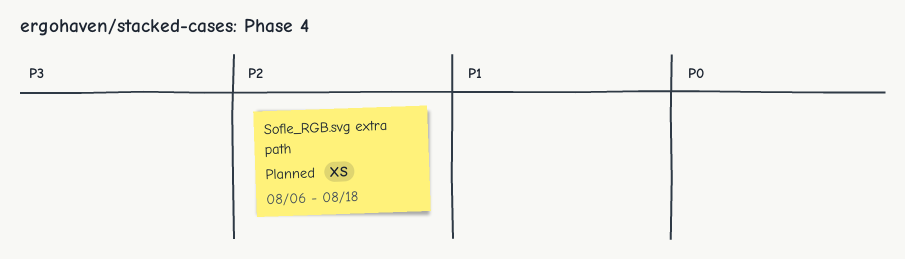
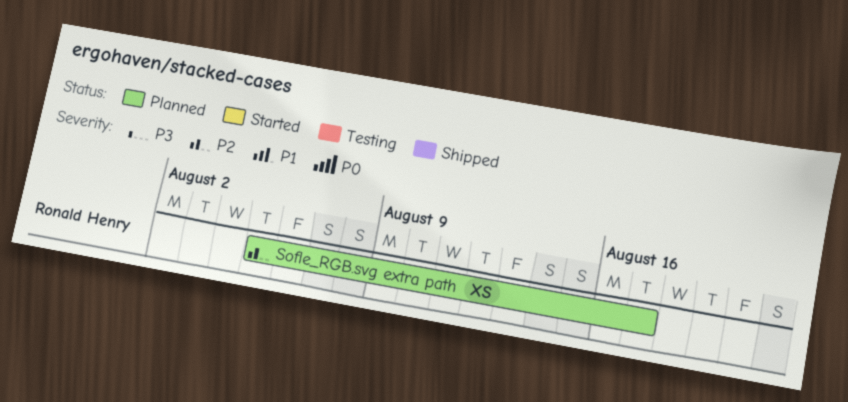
Sofle_RGB.svg extra path, start: Aug 6 -> Aug 5
Sofle_RGB.svg extra path, due: Aug 18 -> Aug 17

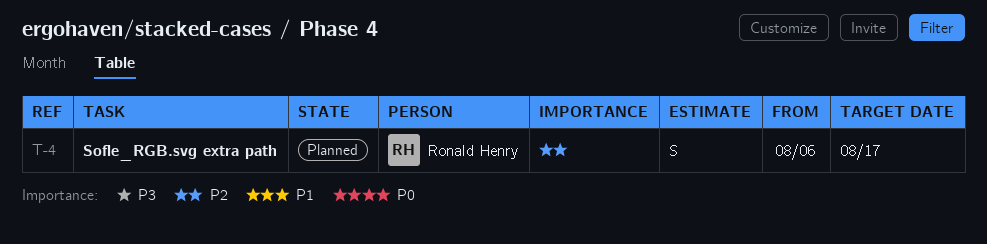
Sofle_RGB.svg extra path, estimate: XS -> S
Sofle_RGB.svg extra path, start: Aug 5 -> Aug 6

